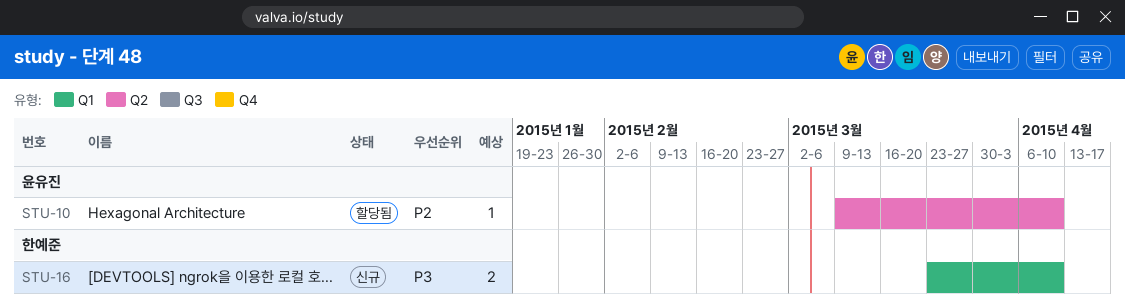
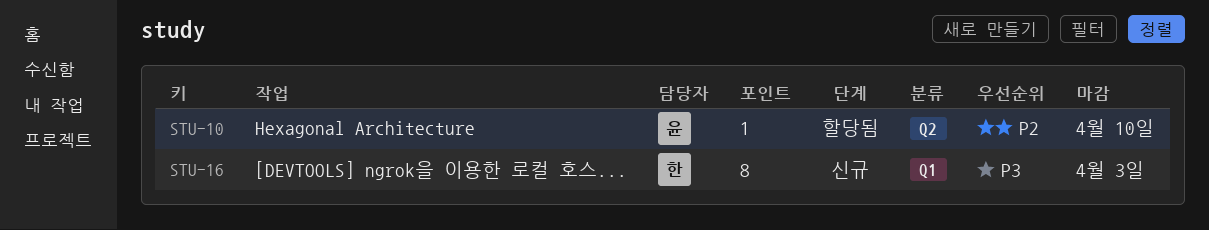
STU-16, estimate: 2 -> 8
STU-16, due: Apr 10 -> Apr 3

